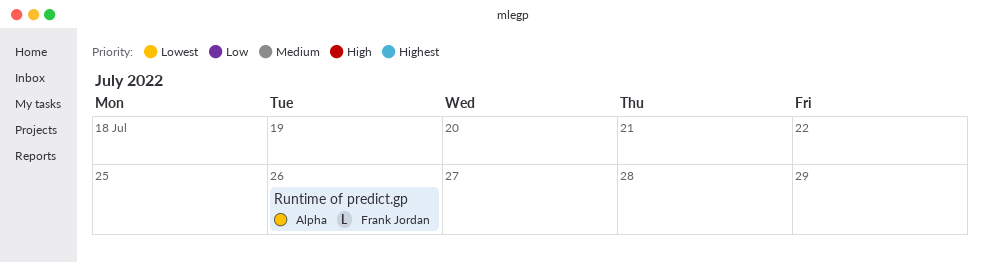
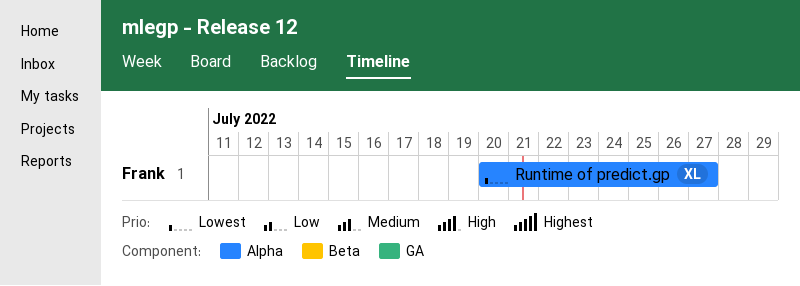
Runtime of predict.gp, estimate: L -> XL
Runtime of predict.gp, due: Jul 26 -> Jul 27

